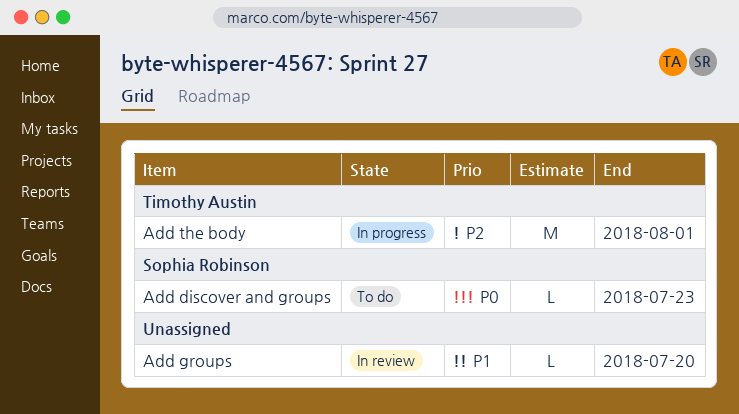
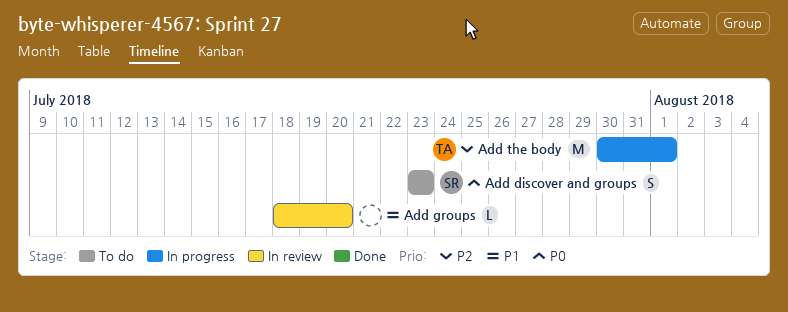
Add discover and groups, estimate: L -> S

